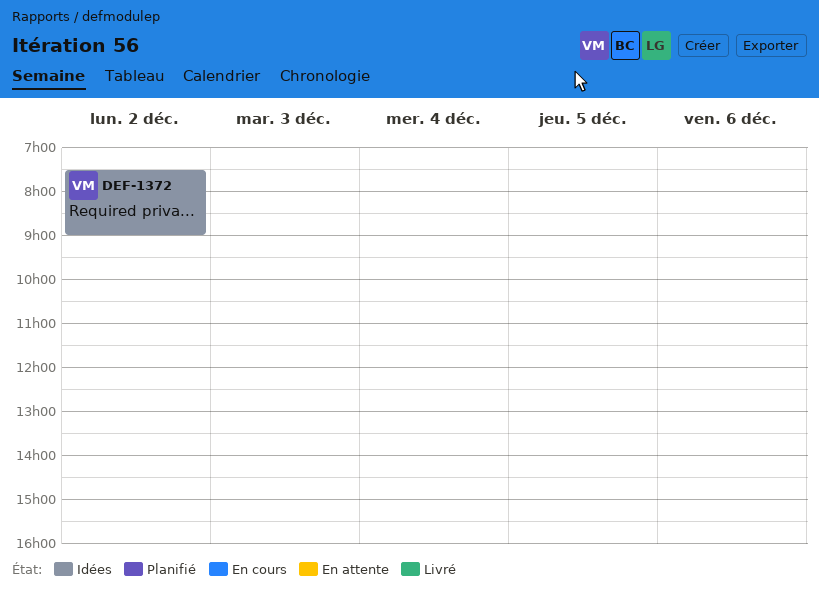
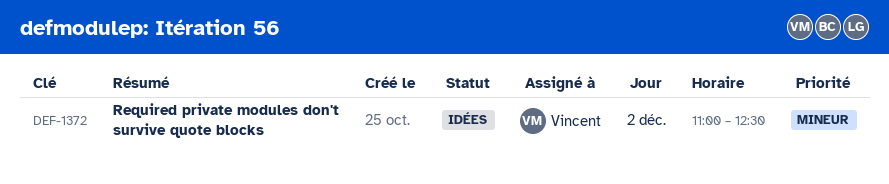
DEF-1372, begins: 07:30 -> 11:00
DEF-1372, ends: 09:00 -> 12:30

